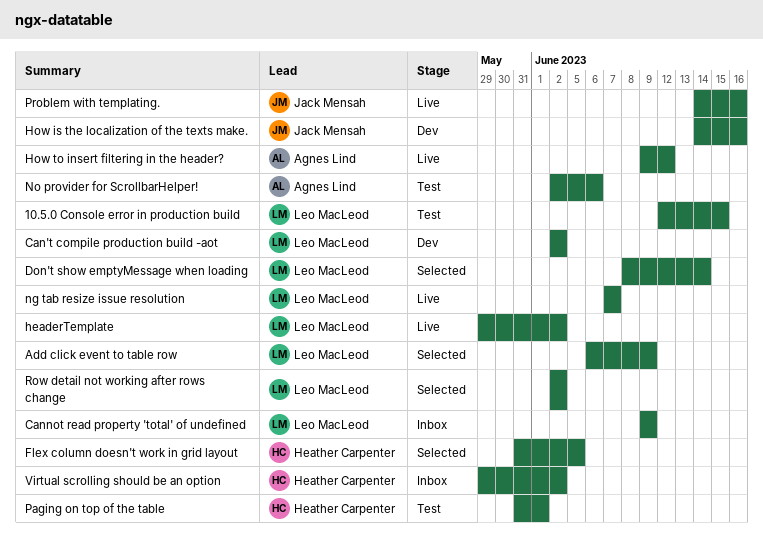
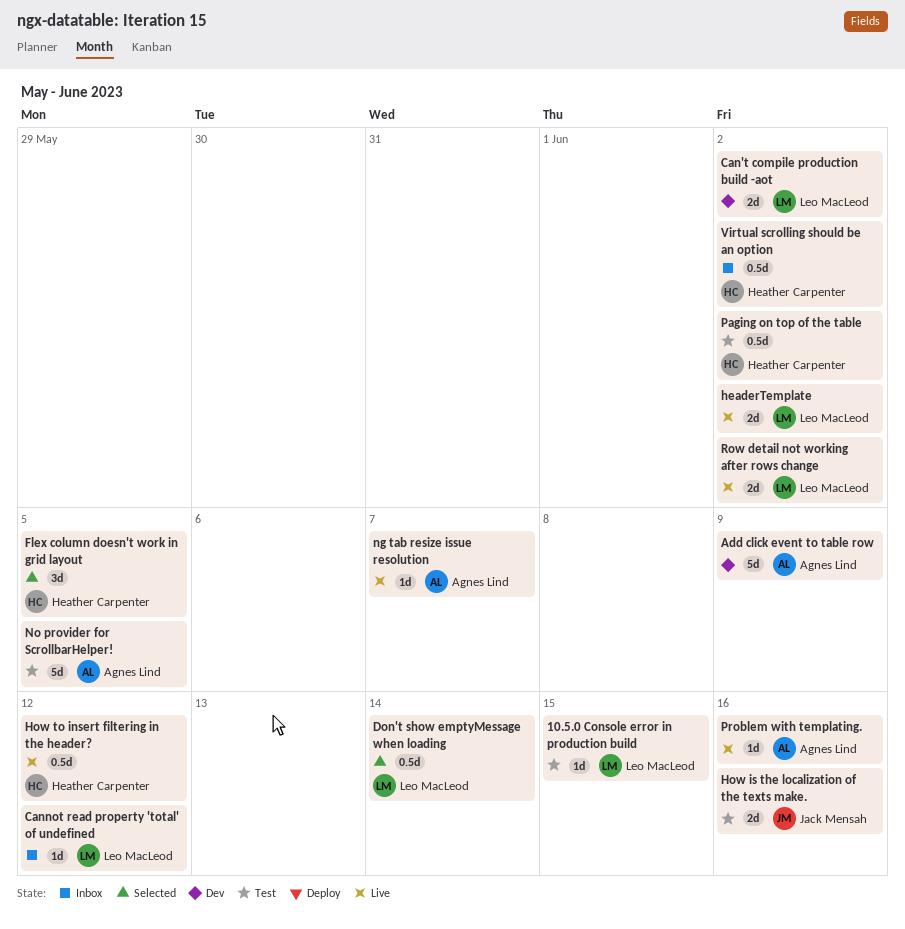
Add click event to table row, status: Selected -> Dev
Add click event to table row, owner: Leo MacLeod -> Agnes Lind
Cannot read property 'total' of undefined, due: Jun 9 -> Jun 12
How is the localization of the texts make., status: Dev -> Test
How to insert filtering in the header?, owner: Agnes Lind -> Heather Carpenter
ng tab resize issue resolution, owner: Leo MacLeod -> Agnes Lind
No provider for ScrollbarHelper!, due: Jun 6 -> Jun 5
Paging on top of the table, due: Jun 1 -> Jun 2
Problem with templating., owner: Jack Mensah -> Agnes Lind
Row detail not working after rows change, status: Selected -> Live

